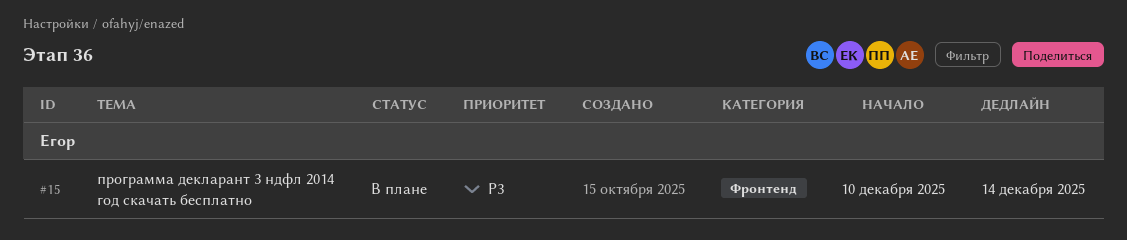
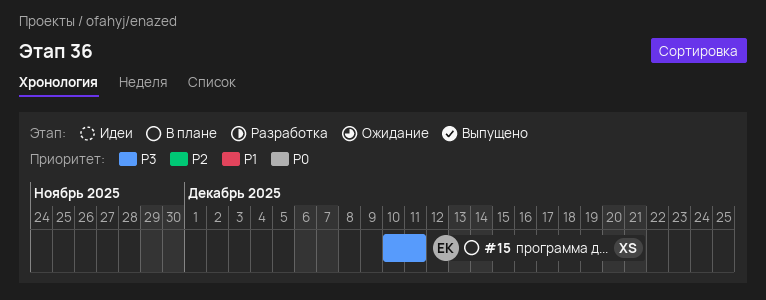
#15, due: Dec 14 -> Dec 11

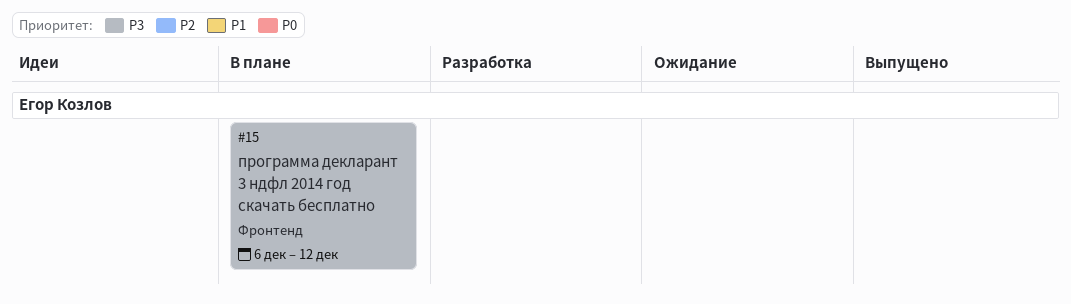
#15, start: Dec 10 -> Dec 6
#15, due: Dec 11 -> Dec 12

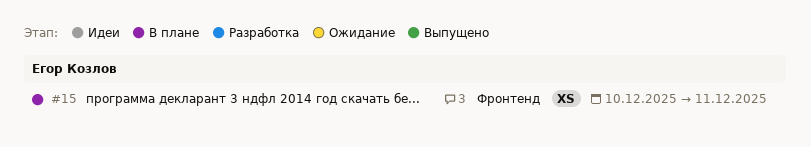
#15, start: Dec 6 -> Dec 10
#15, due: Dec 12 -> Dec 11

